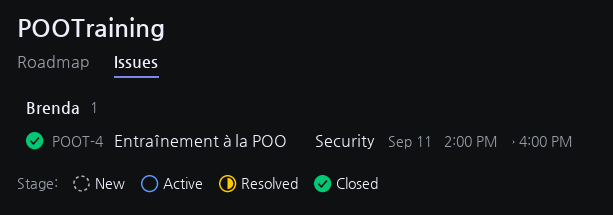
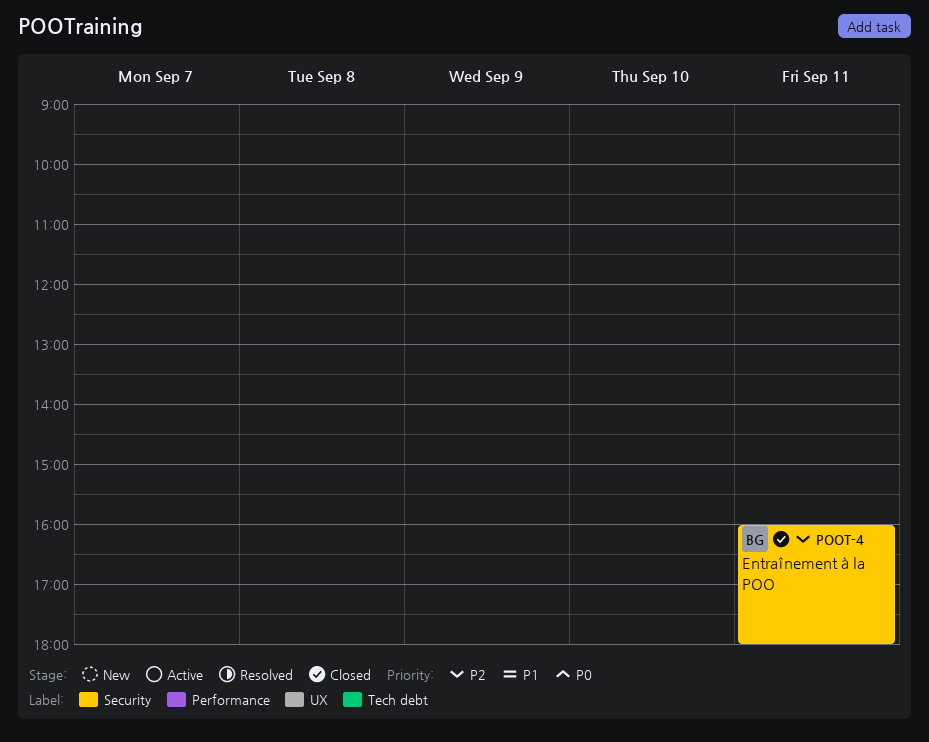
POOT-4, begins: 14:00 -> 16:00
POOT-4, ends: 16:00 -> 18:00

